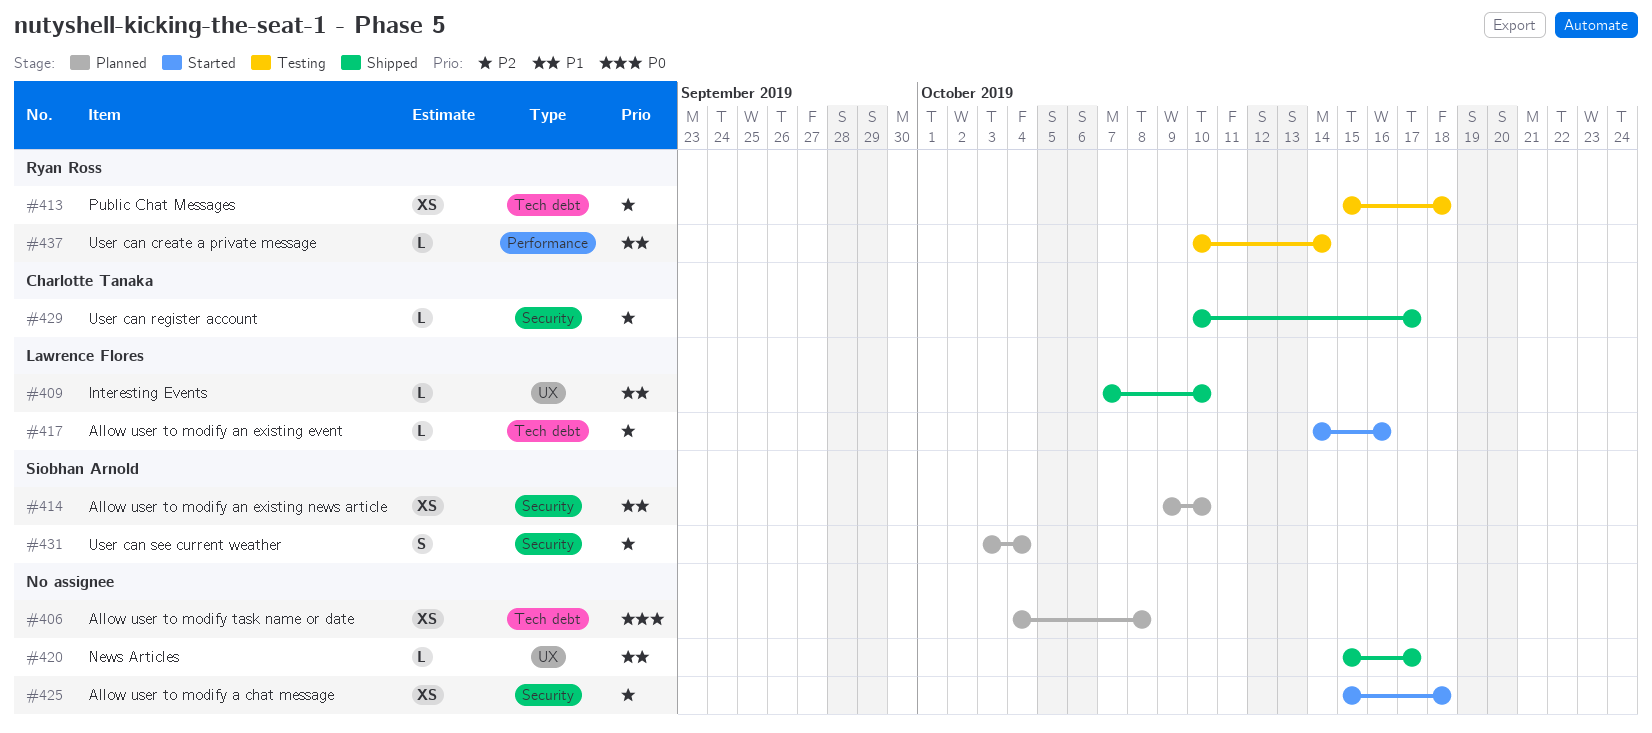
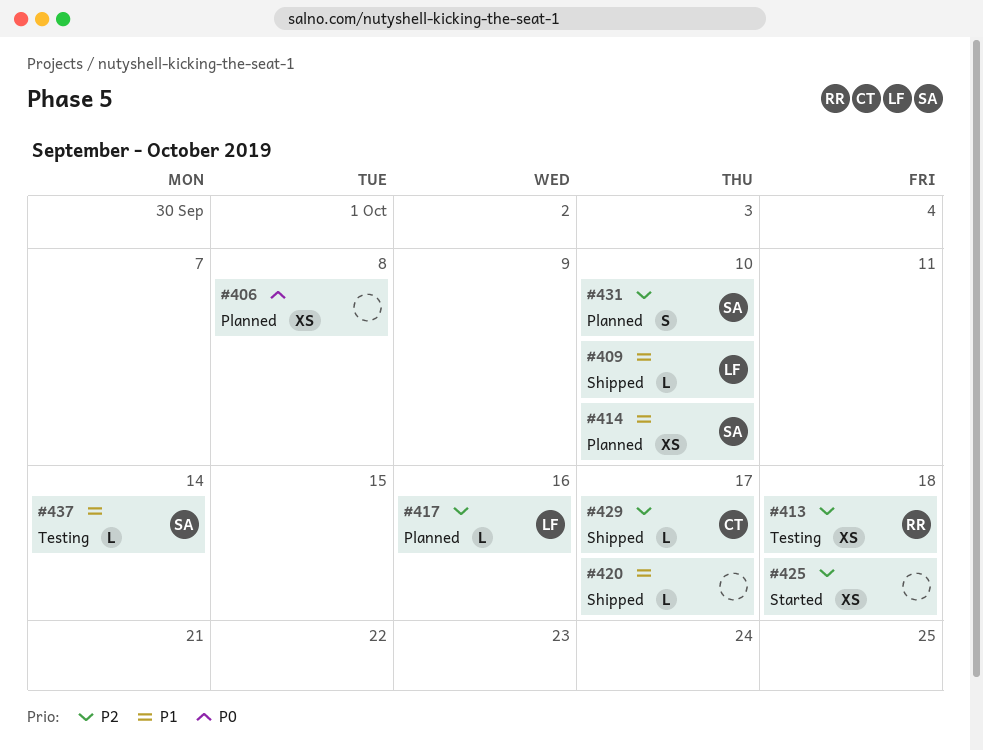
#417, status: Started -> Planned
#431, due: Oct 4 -> Oct 10
#437, owner: Ryan Ross -> Siobhan Arnold

